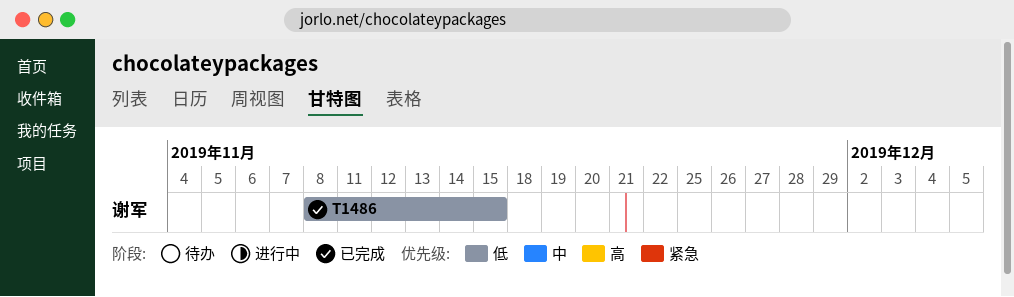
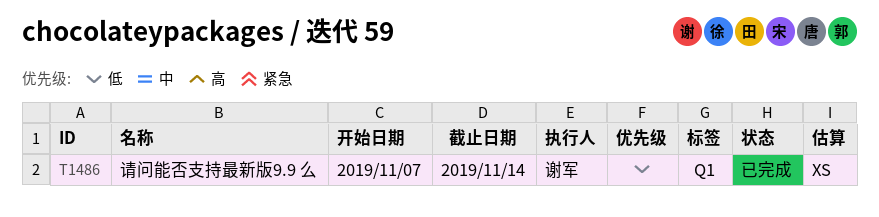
T1486, start: Nov 8 -> Nov 7
T1486, due: Nov 15 -> Nov 14

